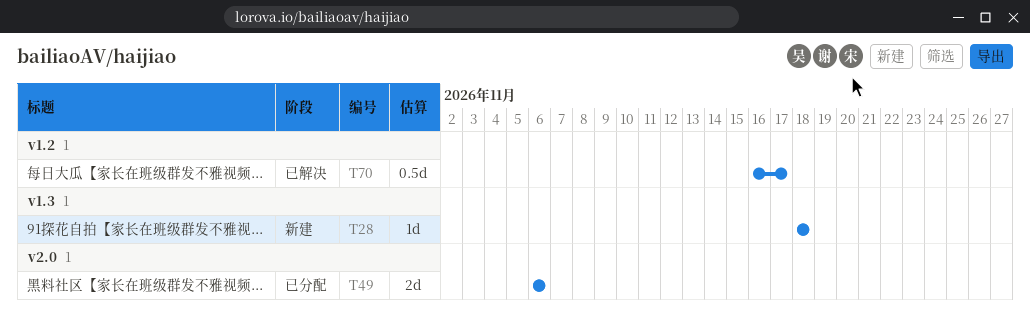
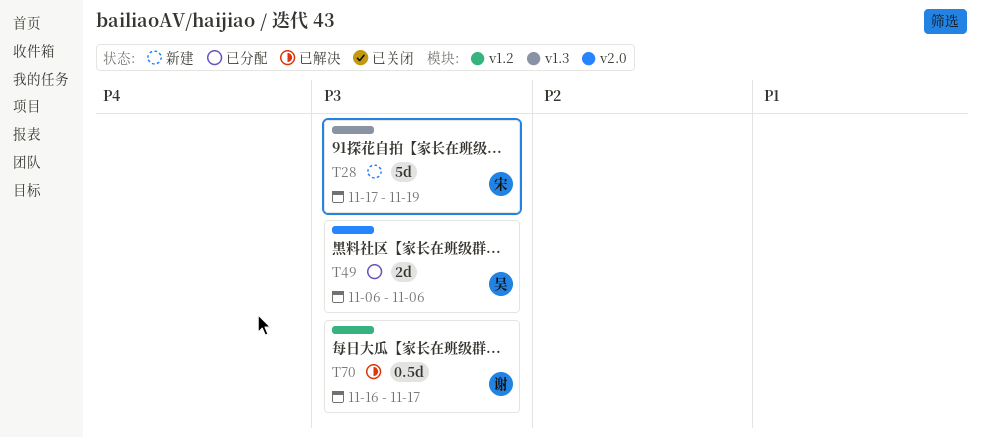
T28, estimate: 1d -> 5d
T28, start: Nov 18 -> Nov 17
T28, due: Nov 18 -> Nov 19

